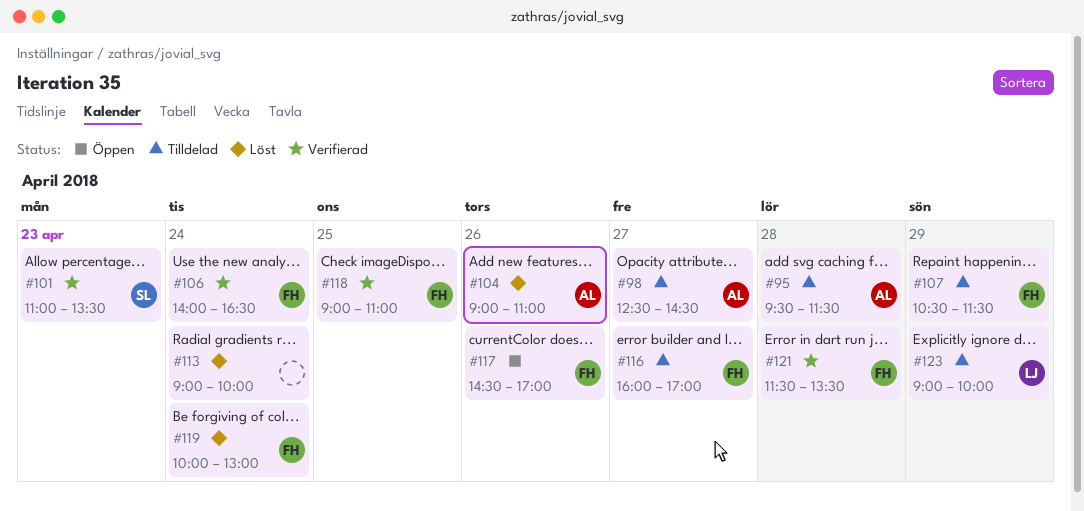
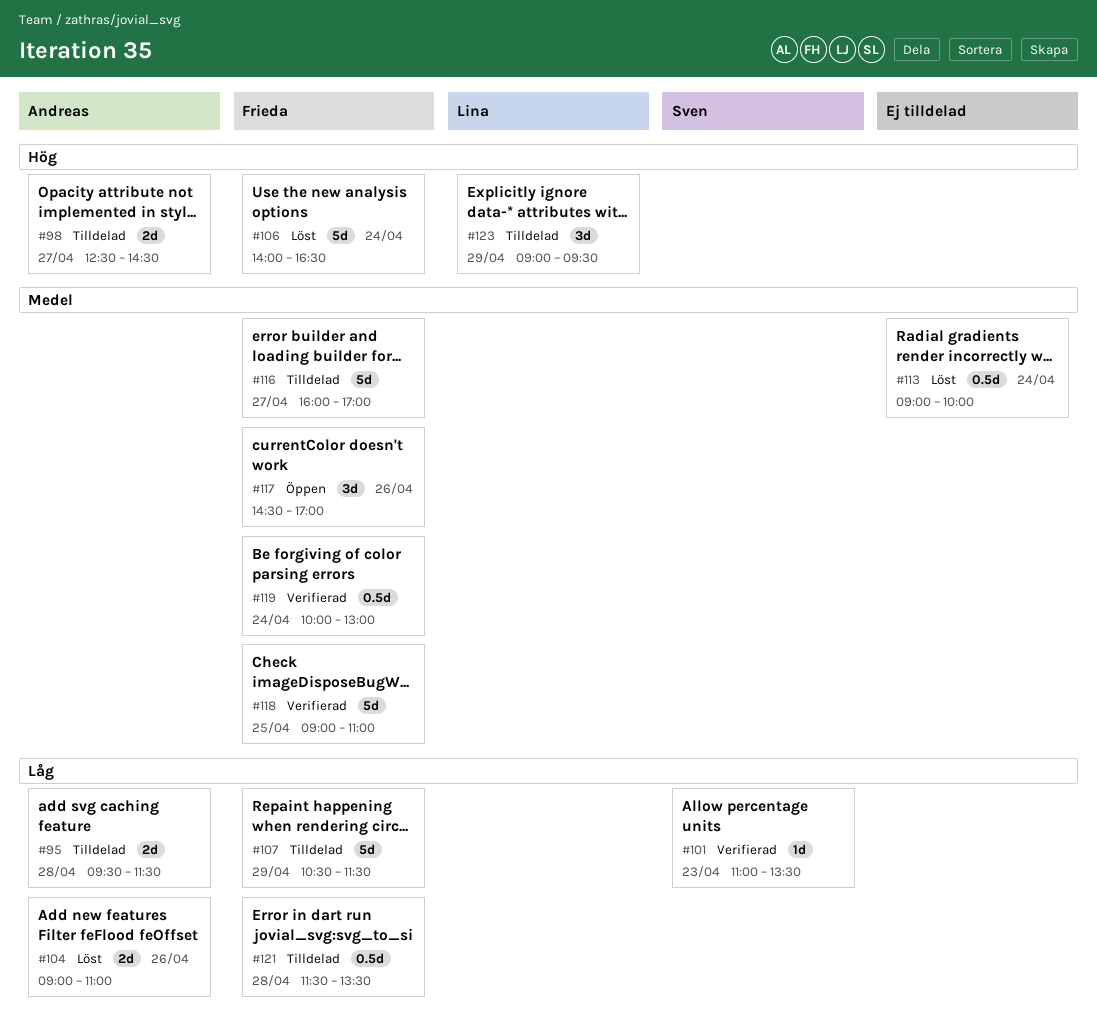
#106, status: Verifierad -> Löst
#119, status: Löst -> Verifierad
#121, status: Verifierad -> Tilldelad
#123, ends: 10:00 -> 09:30

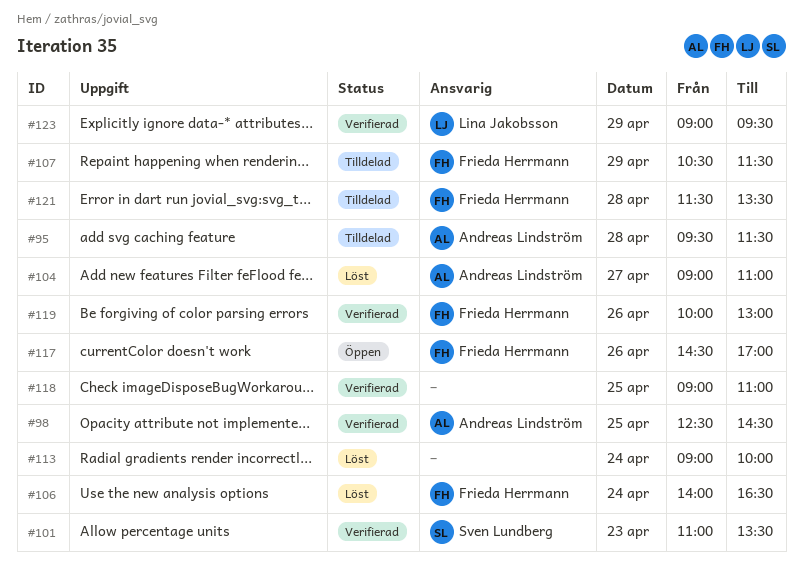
#98, status: Tilldelad -> Verifierad
#98, day: Apr 27 -> Apr 25
#104, day: Apr 26 -> Apr 27
#116: present -> none
#118, owner: Frieda Herrmann -> none
#119, day: Apr 24 -> Apr 26
#123, status: Tilldelad -> Verifierad

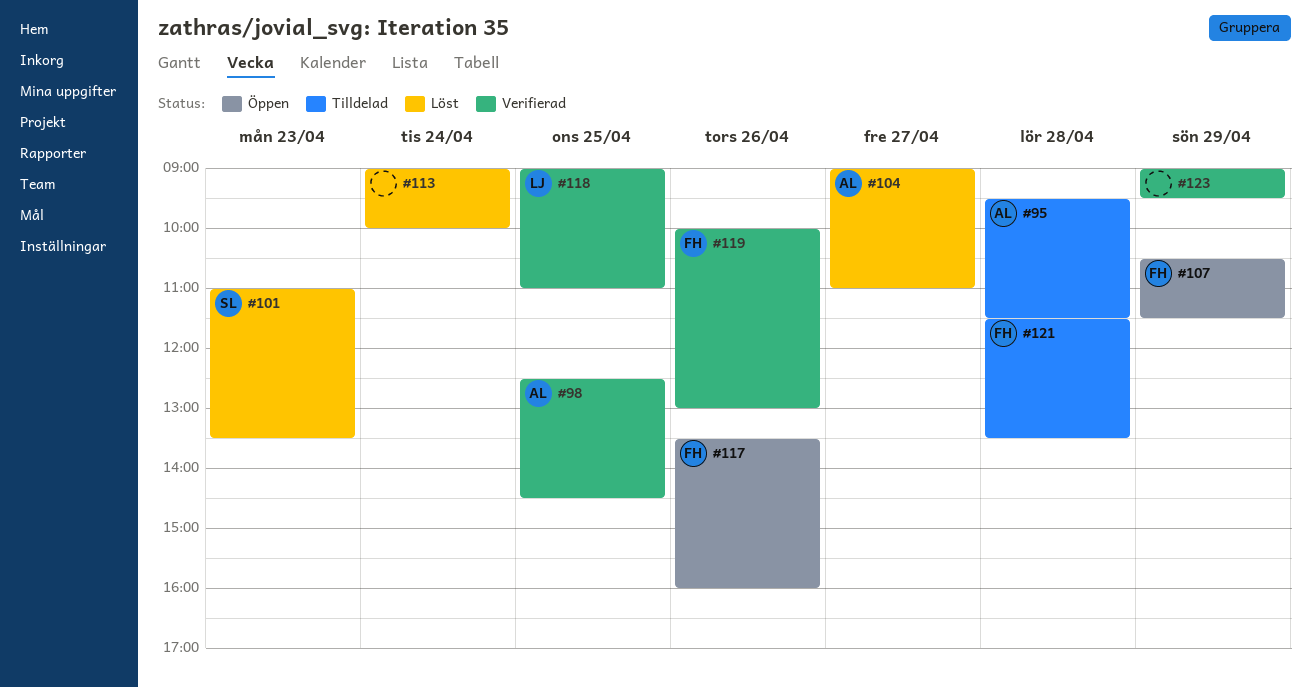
#101, status: Verifierad -> Löst
#106: present -> none
#107, status: Tilldelad -> Öppen
#117, begins: 14:30 -> 13:30
#117, ends: 17:00 -> 16:00
#118, owner: none -> Lina Jakobsson
#123, owner: Lina Jakobsson -> none

